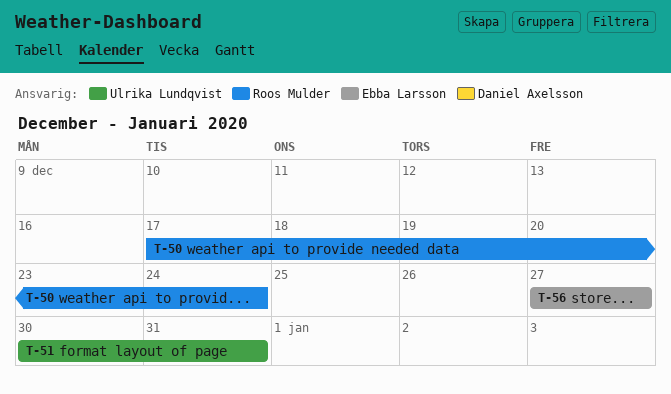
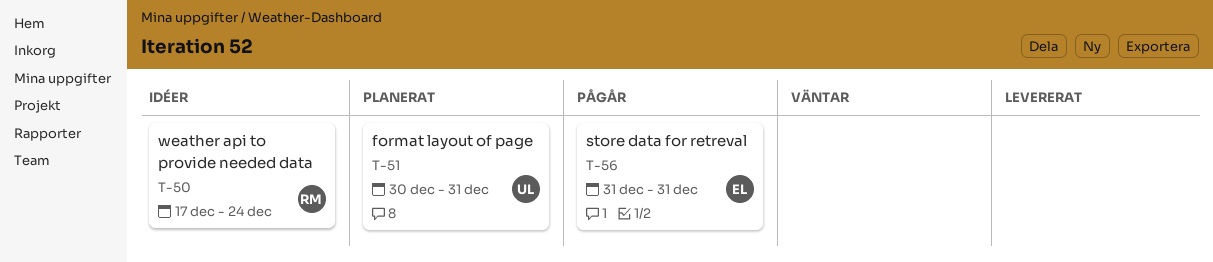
T-56, start: Dec 27 -> Dec 31
T-56, due: Dec 27 -> Dec 31

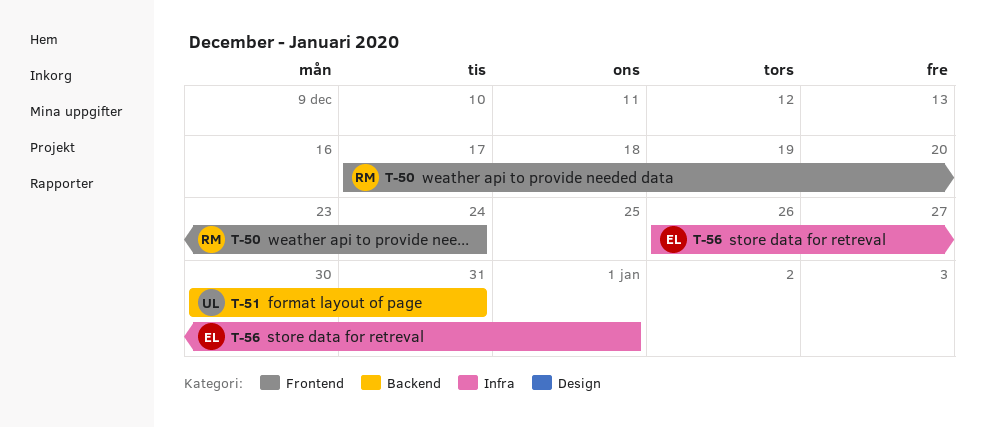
T-56, start: Dec 31 -> Dec 26
T-56, due: Dec 31 -> Jan 1

